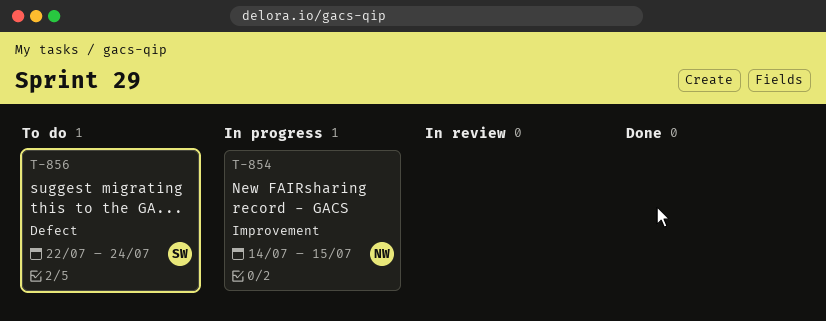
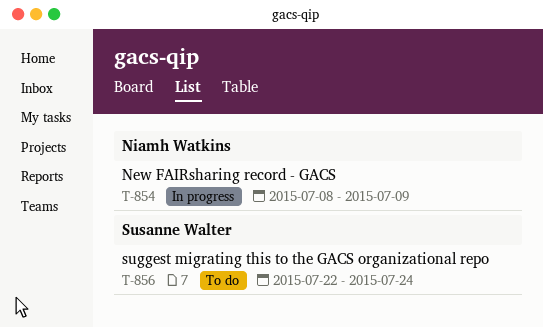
T-854, start: Jul 14 -> Jul 8
T-854, due: Jul 15 -> Jul 9

